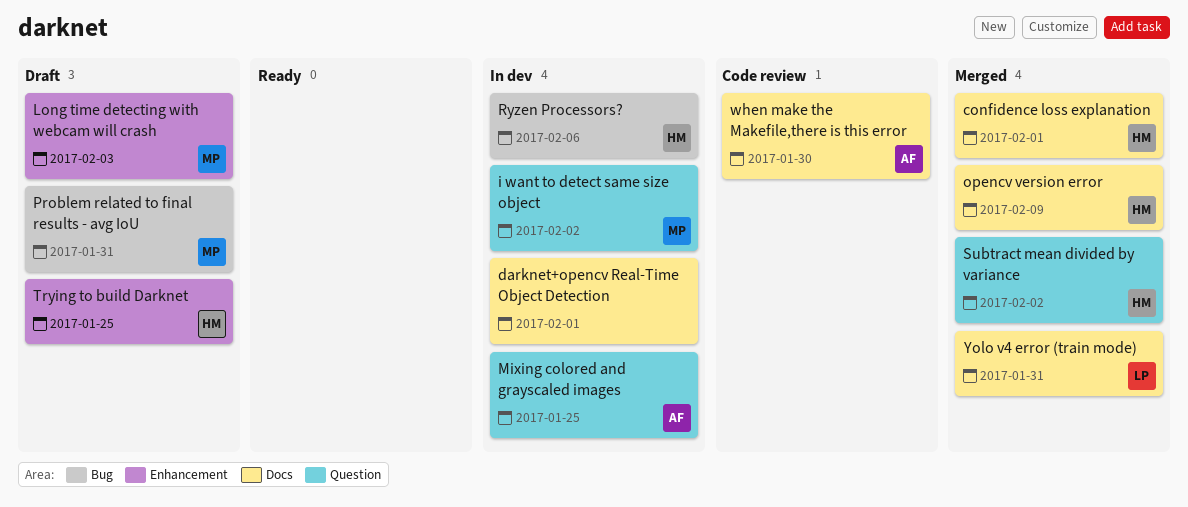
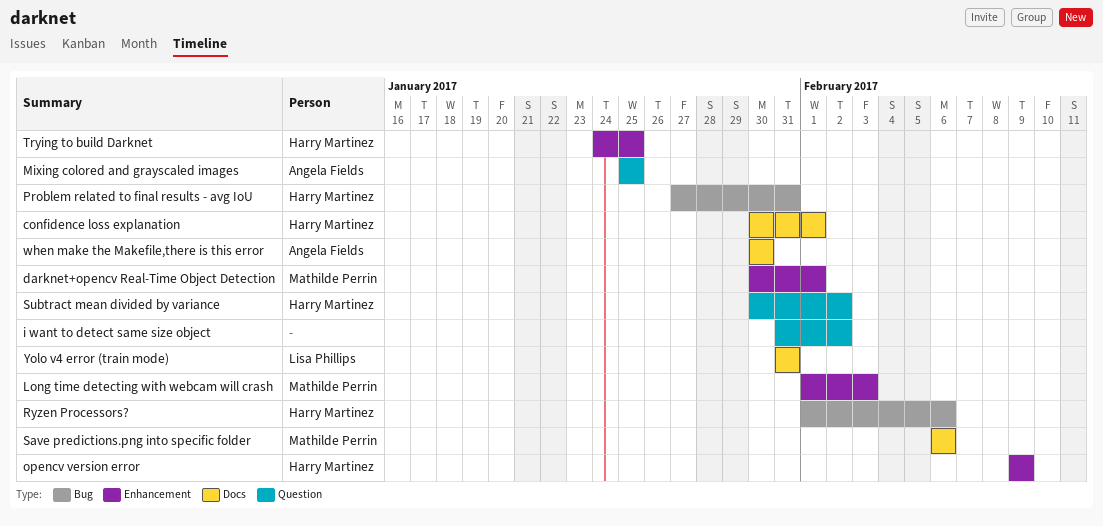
darknet+opencv Real-Time Object Detection, owner: none -> Mathilde Perrin
darknet+opencv Real-Time Object Detection, label: Docs -> Enhancement
i want to detect same size object, owner: Mathilde Perrin -> none
opencv version error, label: Docs -> Enhancement
Problem related to final results - avg IoU, owner: Mathilde Perrin -> Harry Martinez
Save predictions.png into specific folder: none -> present

